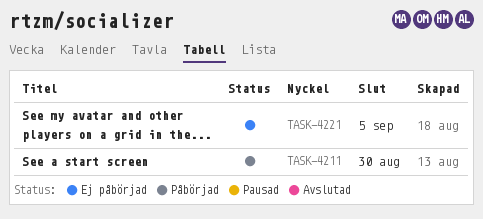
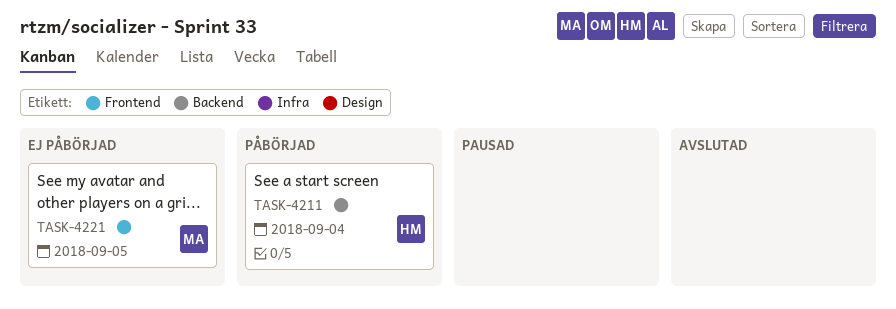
TASK-4211, due: Aug 30 -> Sep 4

